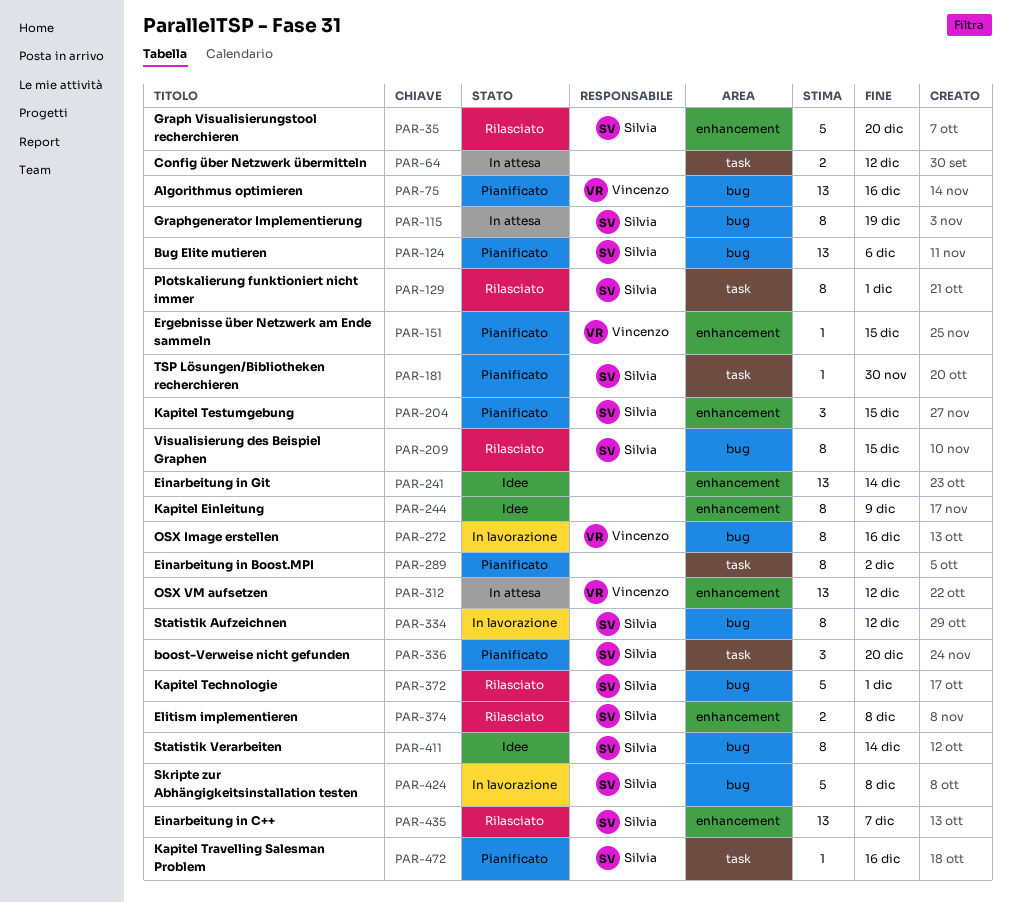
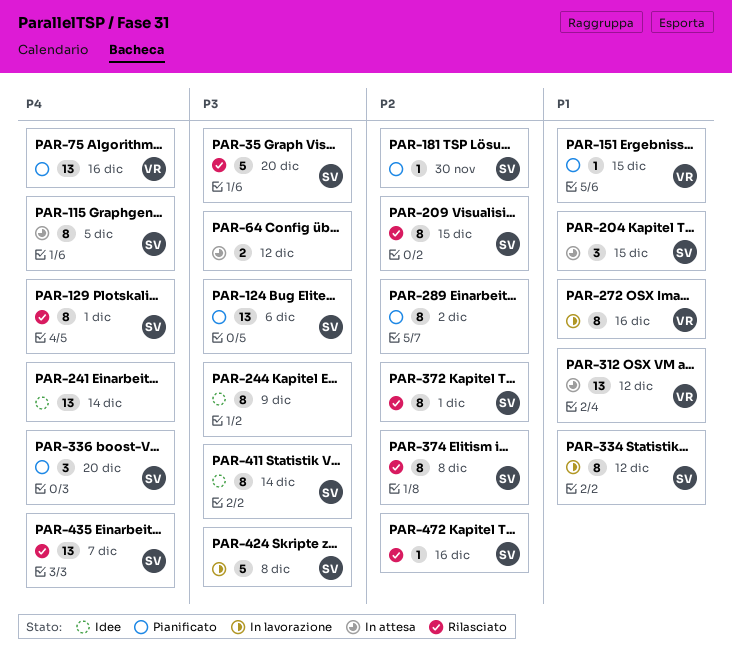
PAR-115, due: Dec 19 -> Dec 5
PAR-204, status: Pianificato -> In attesa
PAR-372, estimate: 5 -> 8
PAR-374, estimate: 2 -> 8
PAR-472, status: Pianificato -> Rilasciato

